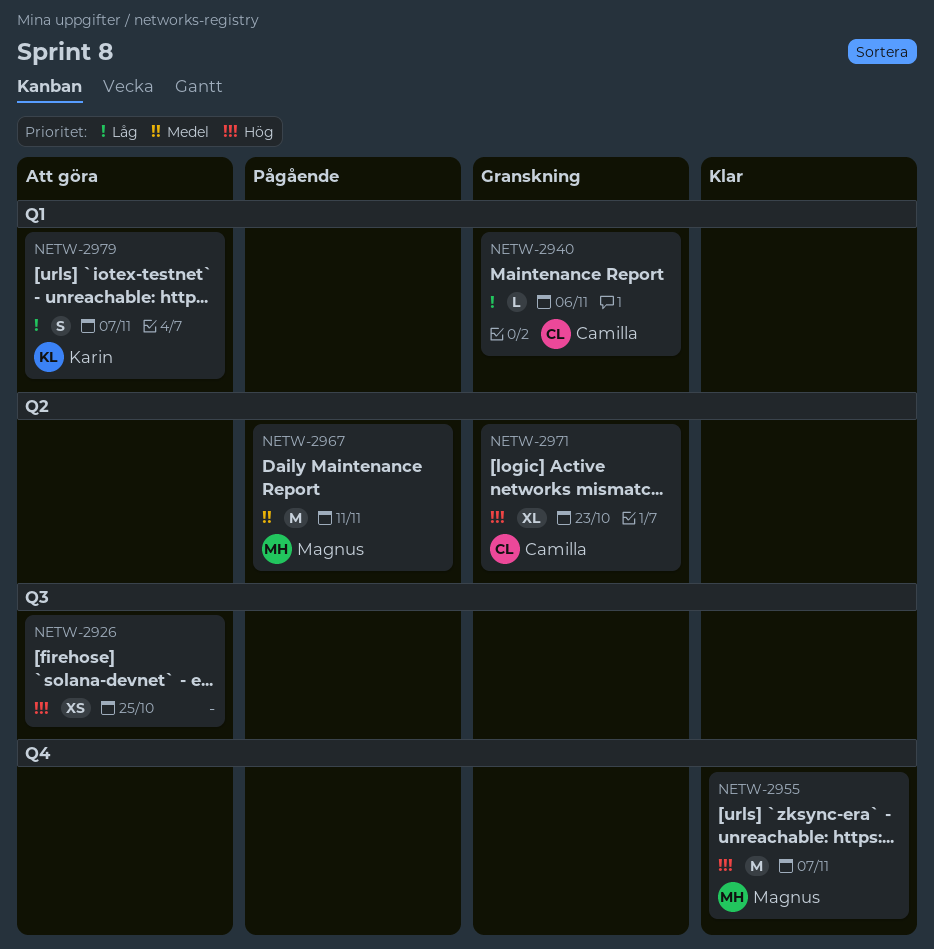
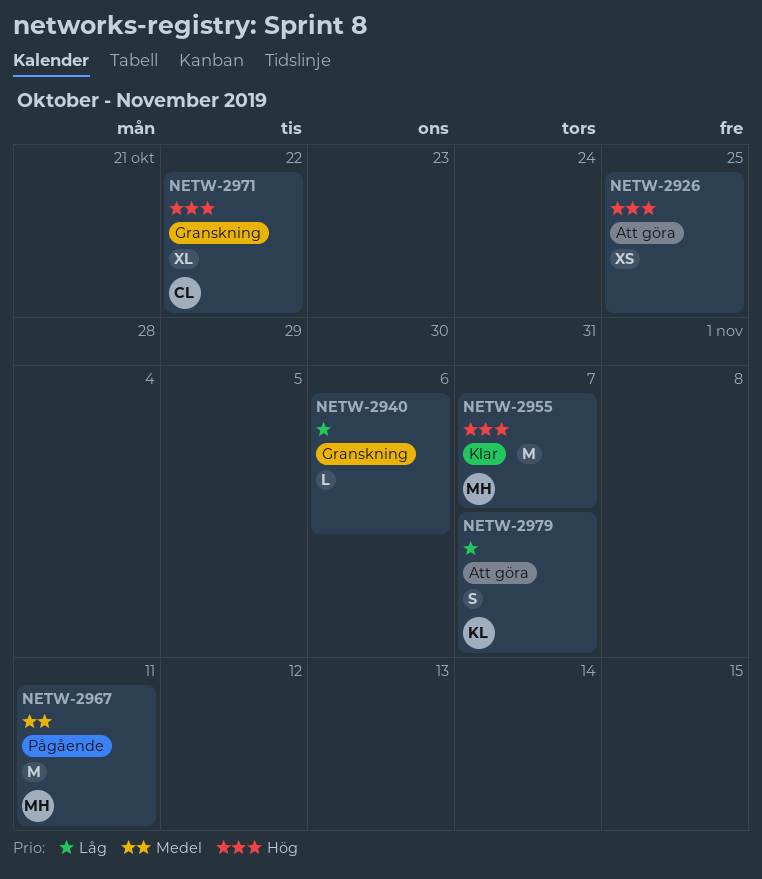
NETW-2940, owner: Camilla -> none
NETW-2971, due: Oct 23 -> Oct 22

